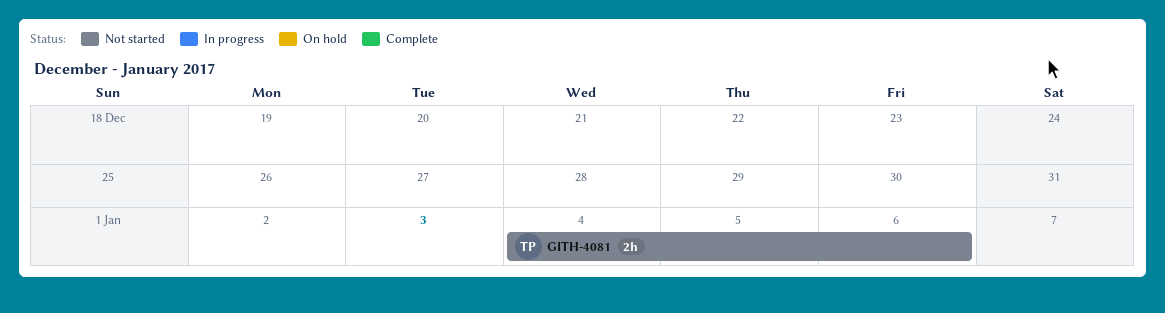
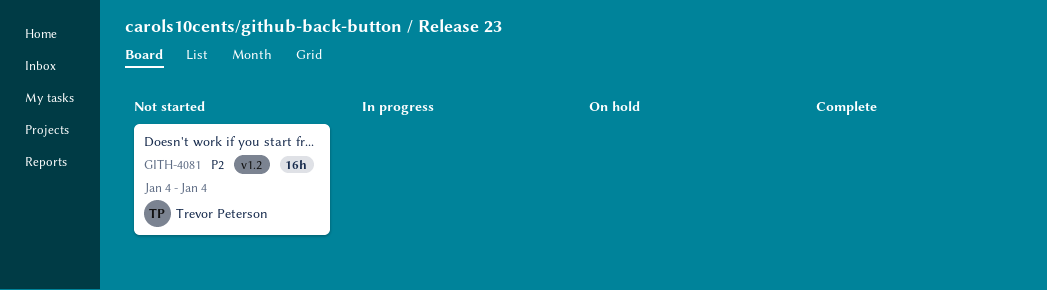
GITH-4081, estimate: 2h -> 16h
GITH-4081, due: Jan 6 -> Jan 4

